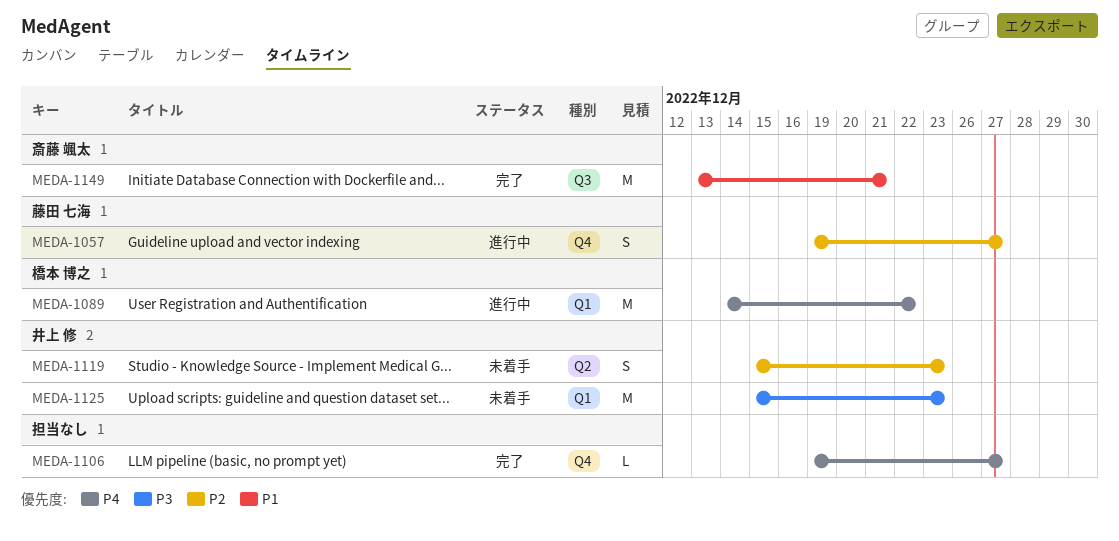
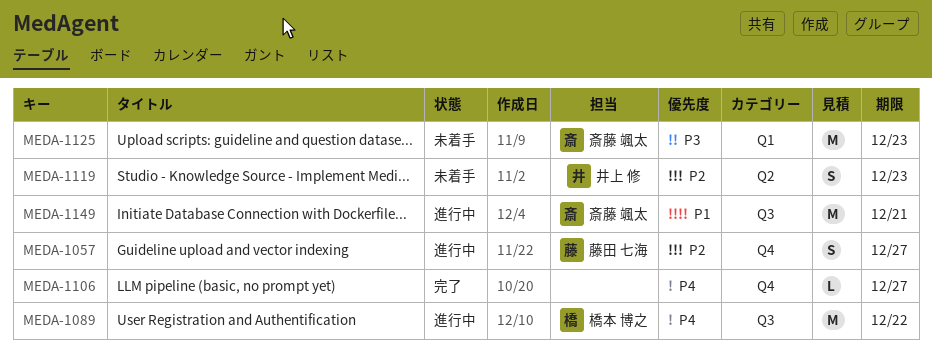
MEDA-1089, label: Q1 -> Q3
MEDA-1125, owner: 井上 修 -> 斎藤 颯太
MEDA-1149, status: 完了 -> 進行中

